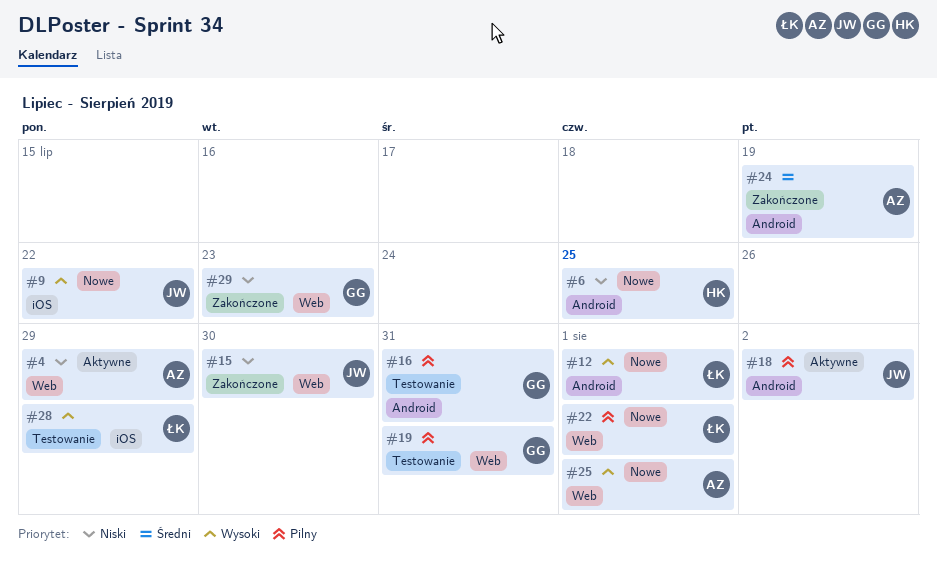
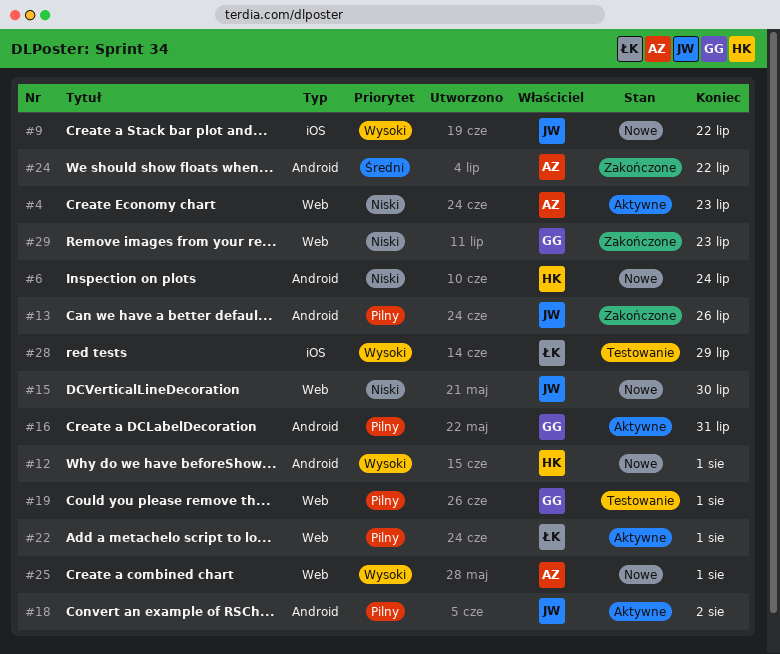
#4, due: Jul 29 -> Jul 23
#6, due: Jul 25 -> Jul 24
#12, owner: ŁK -> HK
#13: none -> present
#15, status: Zakończone -> Nowe
#16, status: Testowanie -> Aktywne
#19, due: Jul 31 -> Aug 1
#22, status: Nowe -> Aktywne
#24, due: Jul 19 -> Jul 22

